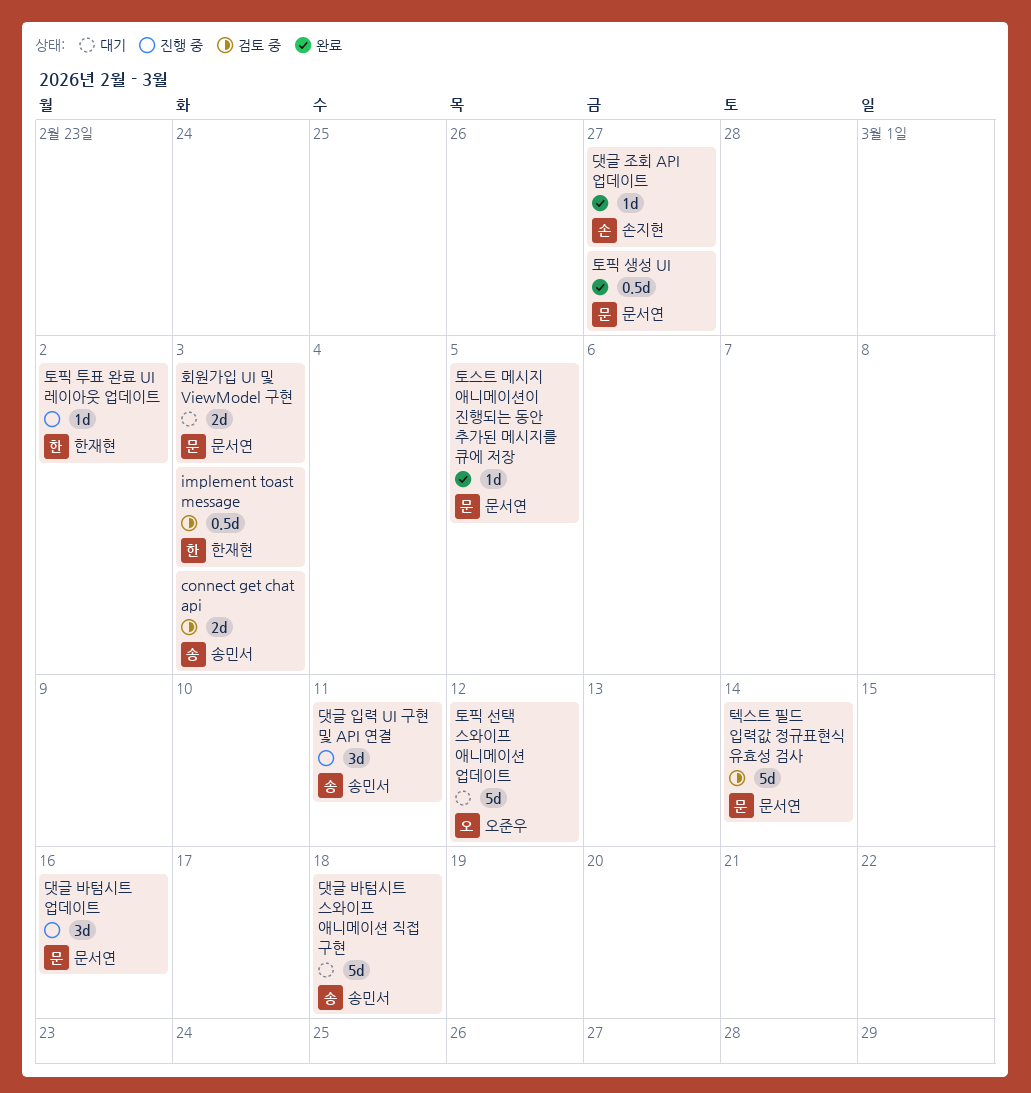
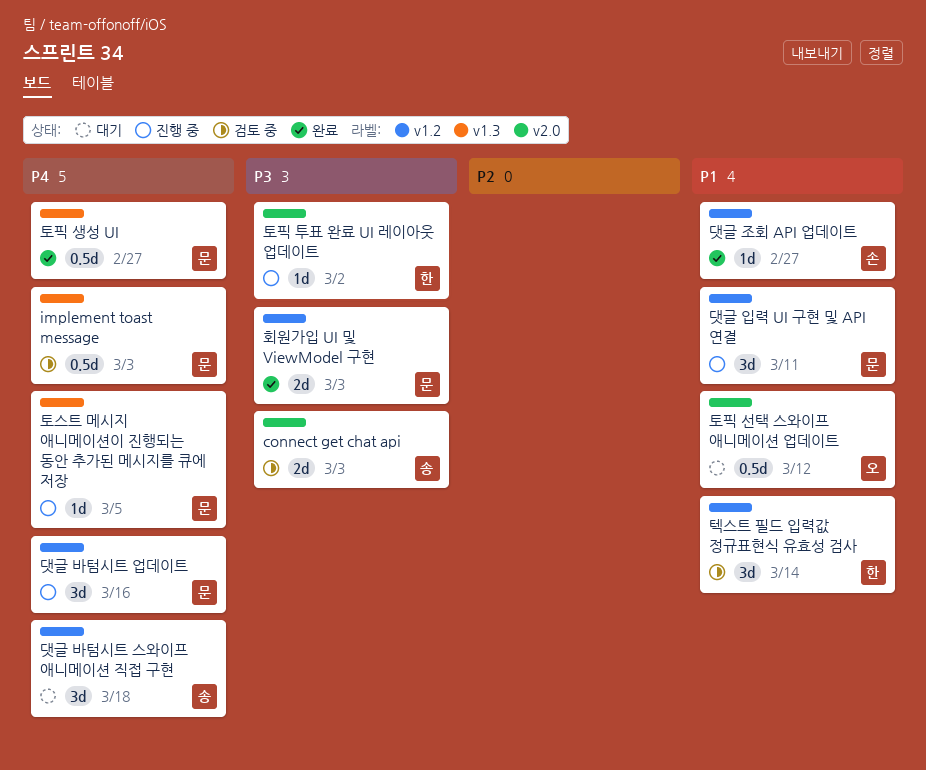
implement toast message, owner: 한재현 -> 문서연
댓글 바텀시트 스와이프 애니메이션 직접 구현, estimate: 5d -> 3d
댓글 입력 UI 구현 및 API 연결, owner: 송민서 -> 문서연
텍스트 필드 입력값 정규표현식 유효성 검사, owner: 문서연 -> 한재현
텍스트 필드 입력값 정규표현식 유효성 검사, estimate: 5d -> 3d
토스트 메시지 애니메이션이 진행되는 동안 추가된 메시지를 큐에 저장, status: 완료 -> 진행 중
토픽 선택 스와이프 애니메이션 업데이트, estimate: 5d -> 0.5d
회원가입 UI 및 ViewModel 구현, status: 대기 -> 완료

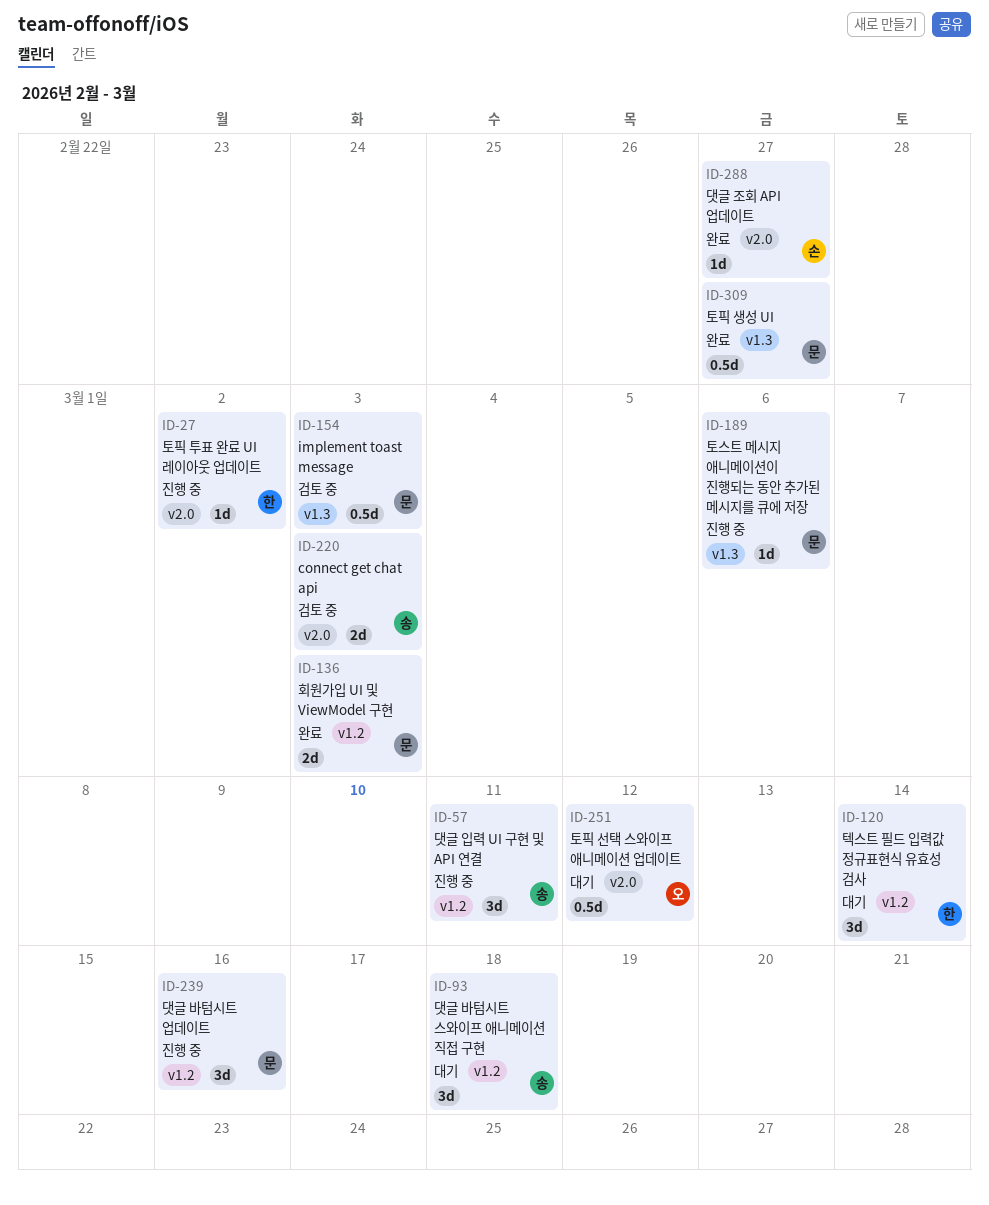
댓글 입력 UI 구현 및 API 연결, owner: 문 -> 송
댓글 조회 API 업데이트, label: v1.2 -> v2.0
텍스트 필드 입력값 정규표현식 유효성 검사, status: 검토 중 -> 대기
토스트 메시지 애니메이션이 진행되는 동안 추가된 메시지를 큐에 저장, due: Mar 5 -> Mar 6

